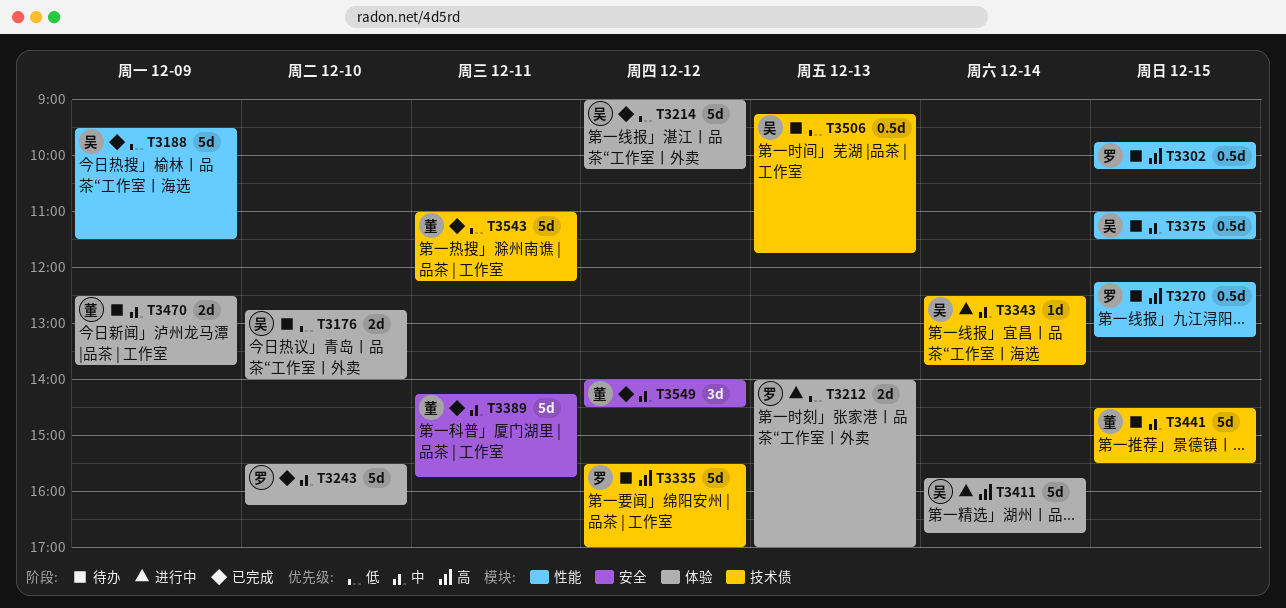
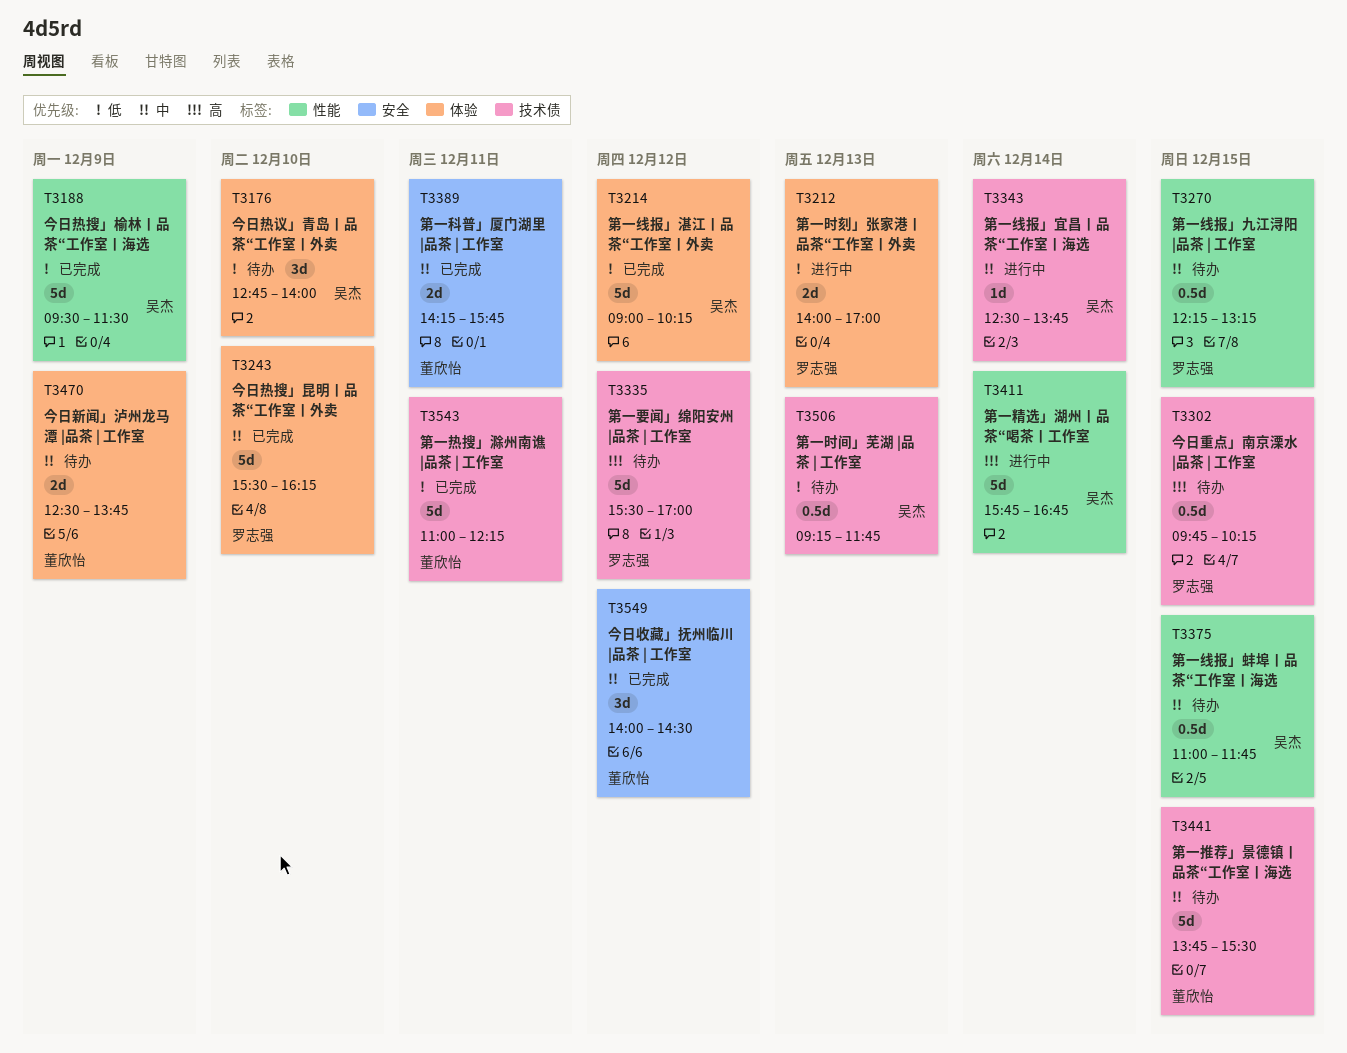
T3176, estimate: 2d -> 3d
T3270, priority: 高 -> 中
T3302, label: 性能 -> 技术债
T3375, ends: 11:30 -> 11:45
T3389, estimate: 5d -> 2d
T3411, label: 体验 -> 性能
T3441, begins: 14:30 -> 13:45

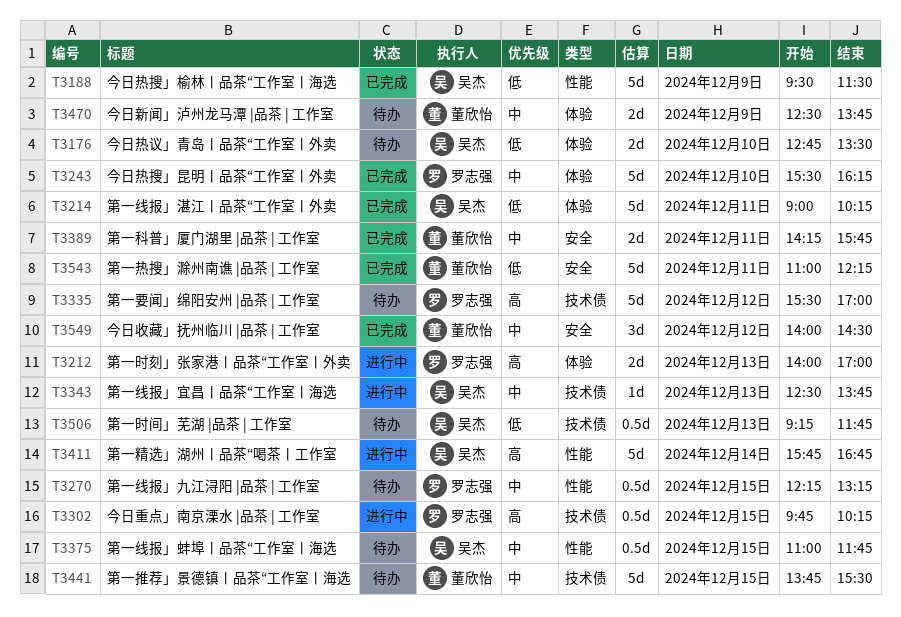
T3176, estimate: 3d -> 2d
T3176, ends: 14:00 -> 13:30
T3212, priority: 低 -> 高
T3214, day: Dec 12 -> Dec 11
T3302, status: 待办 -> 进行中
T3343, day: Dec 14 -> Dec 13
T3543, label: 技术债 -> 安全

